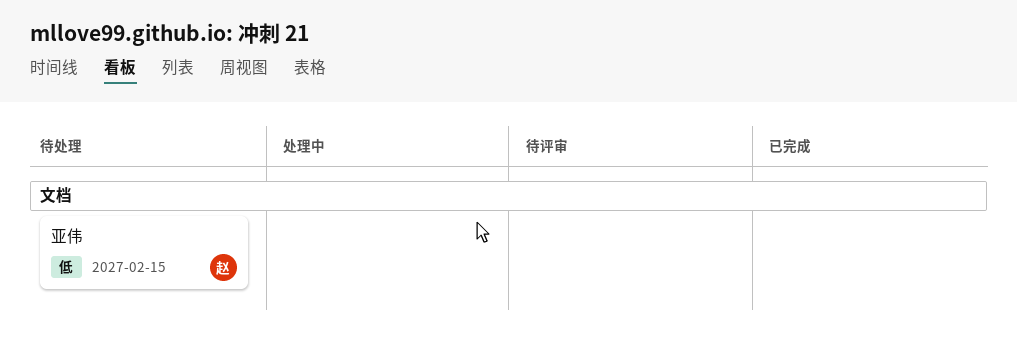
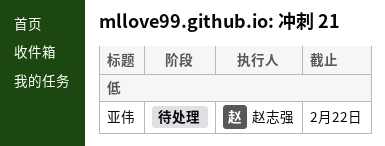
亚伟, due: Feb 15 -> Feb 22

